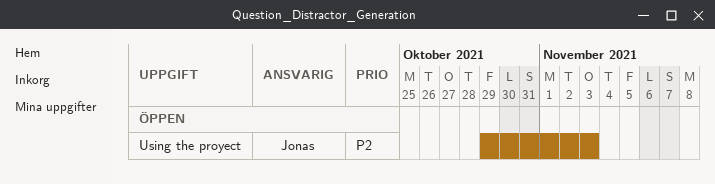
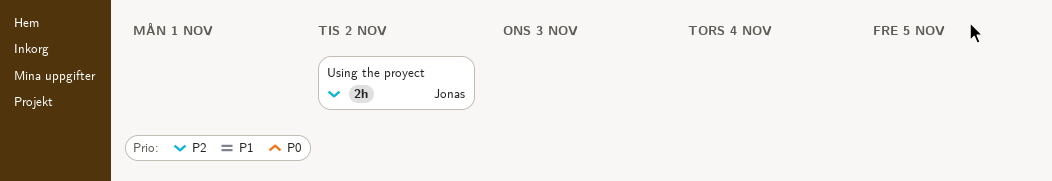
Using the proyect, due: Nov 3 -> Nov 2

